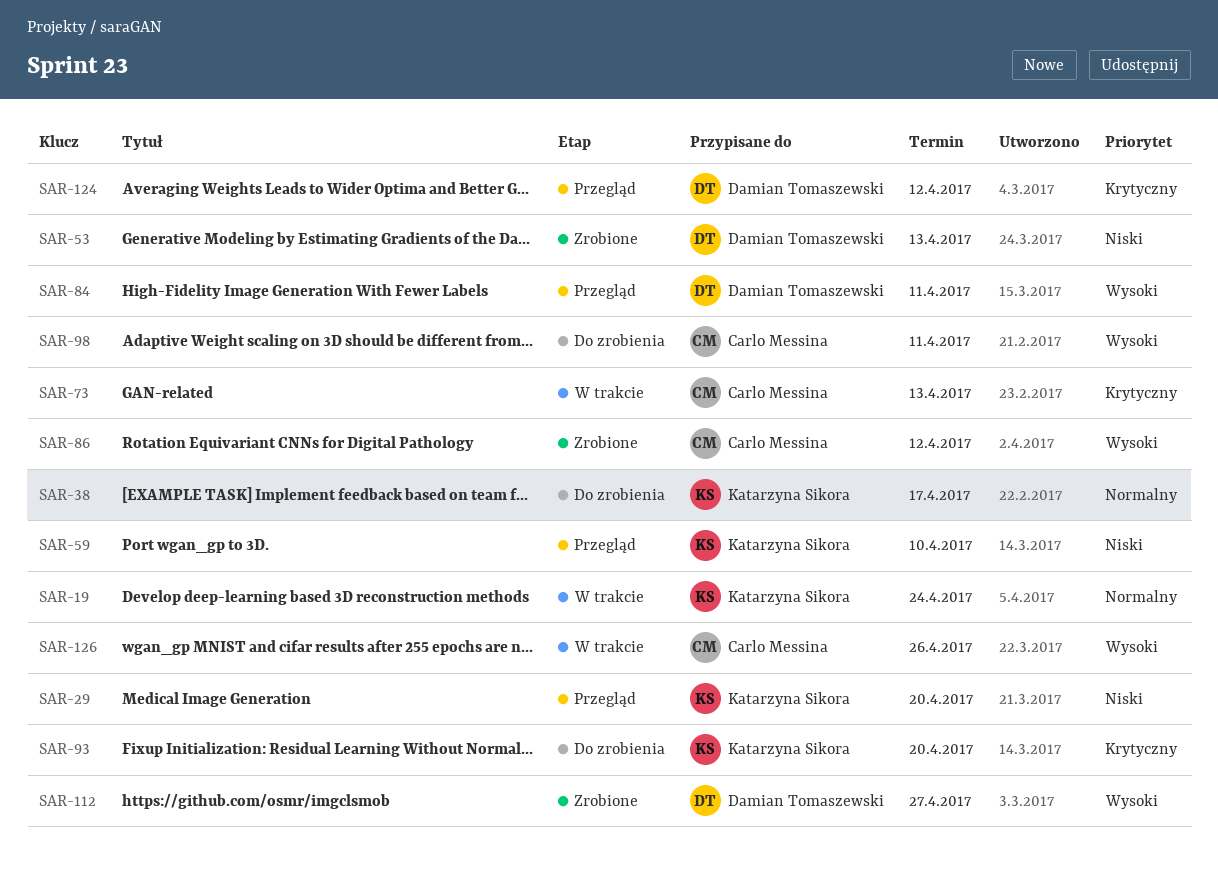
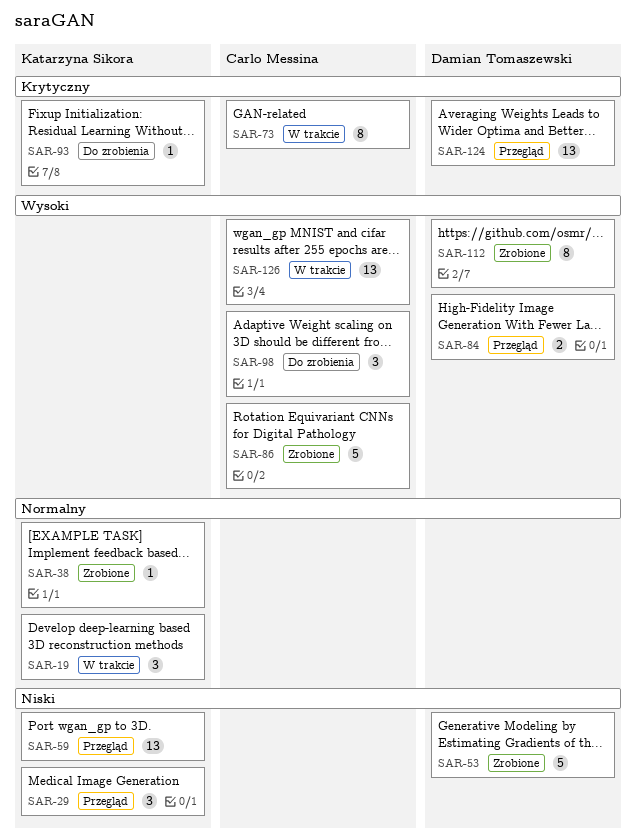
SAR-38, status: Do zrobienia -> Zrobione

